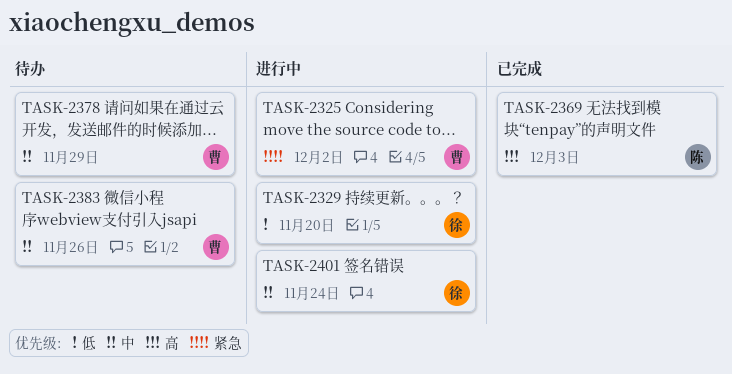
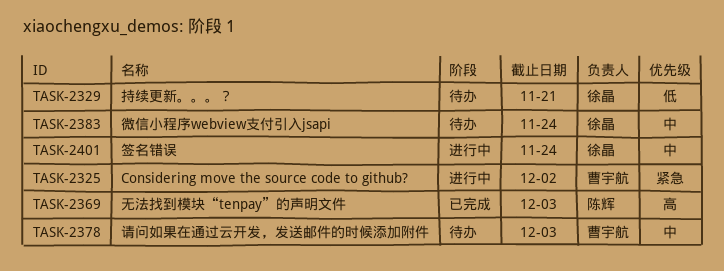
TASK-2329, status: 进行中 -> 待办
TASK-2329, due: Nov 20 -> Nov 21
TASK-2378, due: Nov 29 -> Dec 3
TASK-2383, owner: 曹宇航 -> 徐晶
TASK-2383, due: Nov 26 -> Nov 24

